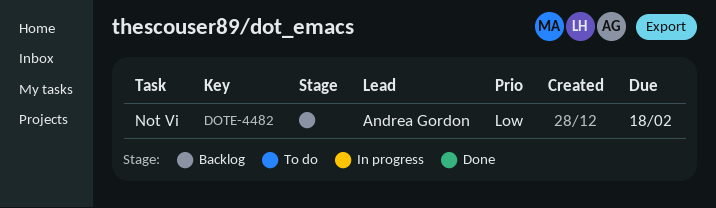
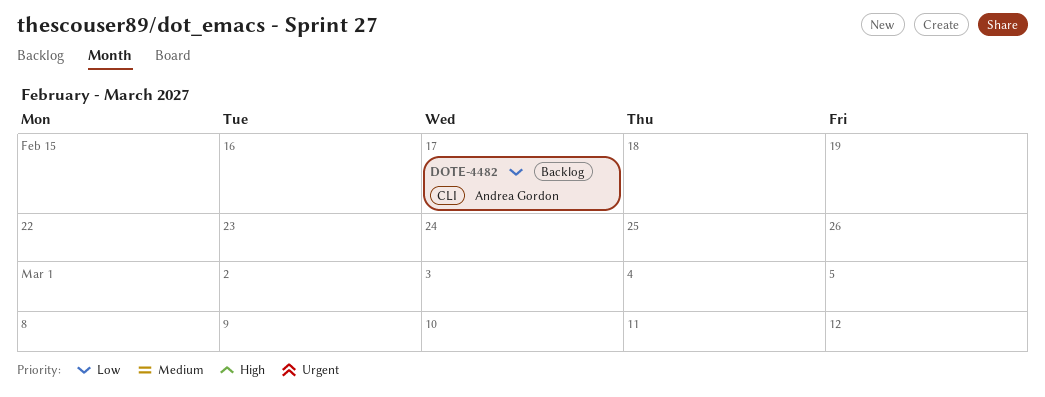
DOTE-4482, due: Feb 18 -> Feb 17

